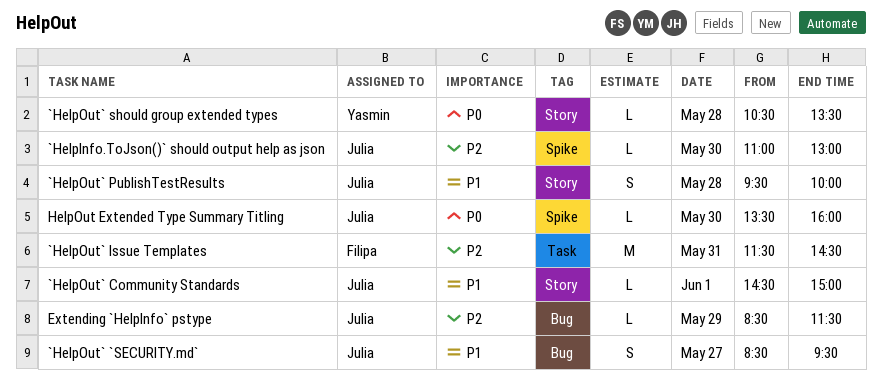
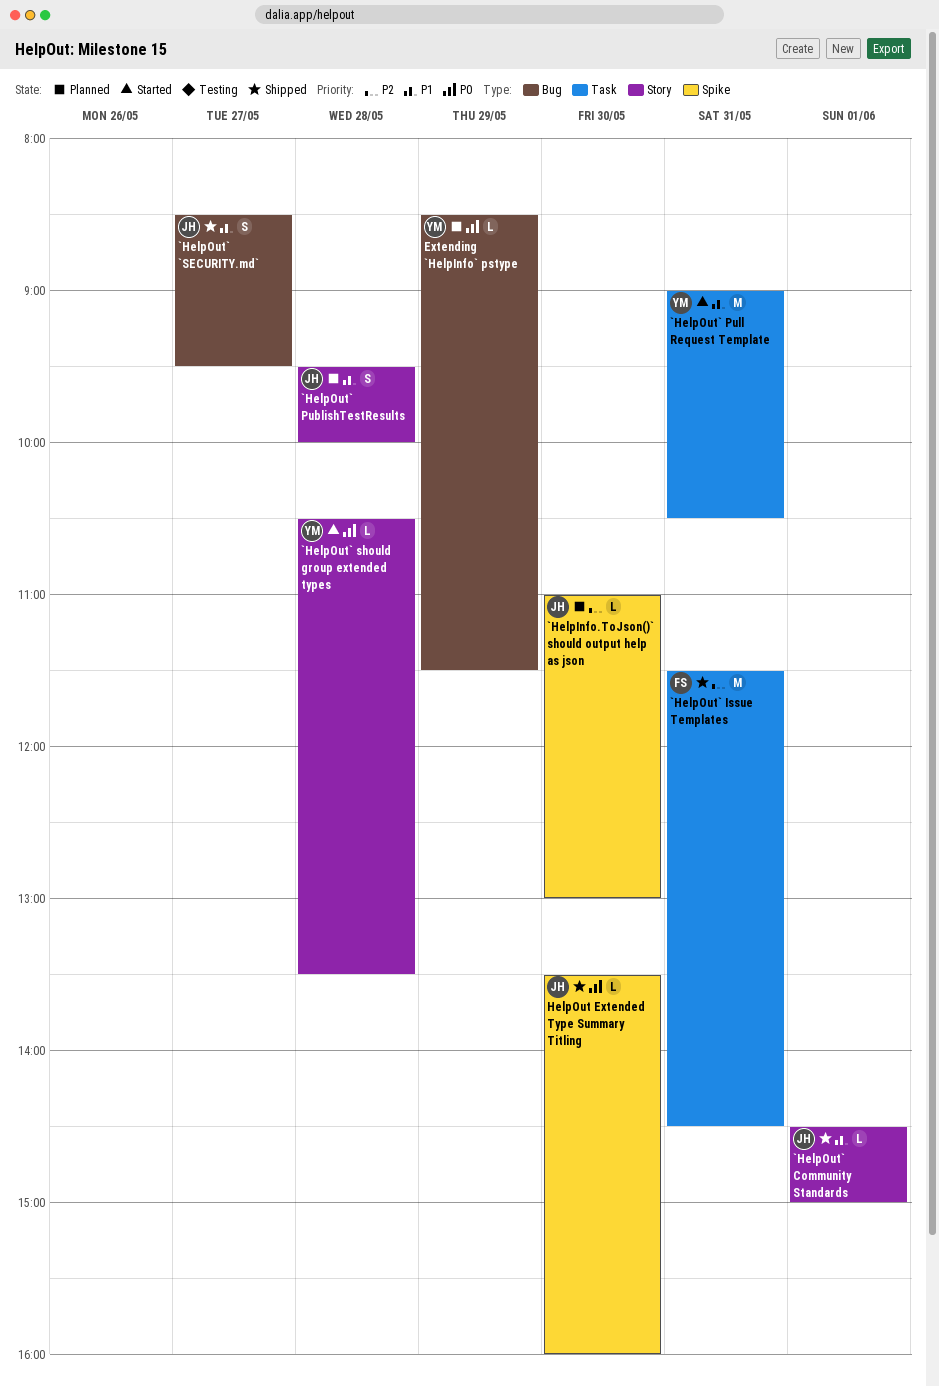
`HelpOut` Pull Request Template: none -> present
Extending `HelpInfo` pstype, owner: Julia -> Yasmin
Extending `HelpInfo` pstype, priority: P2 -> P0

